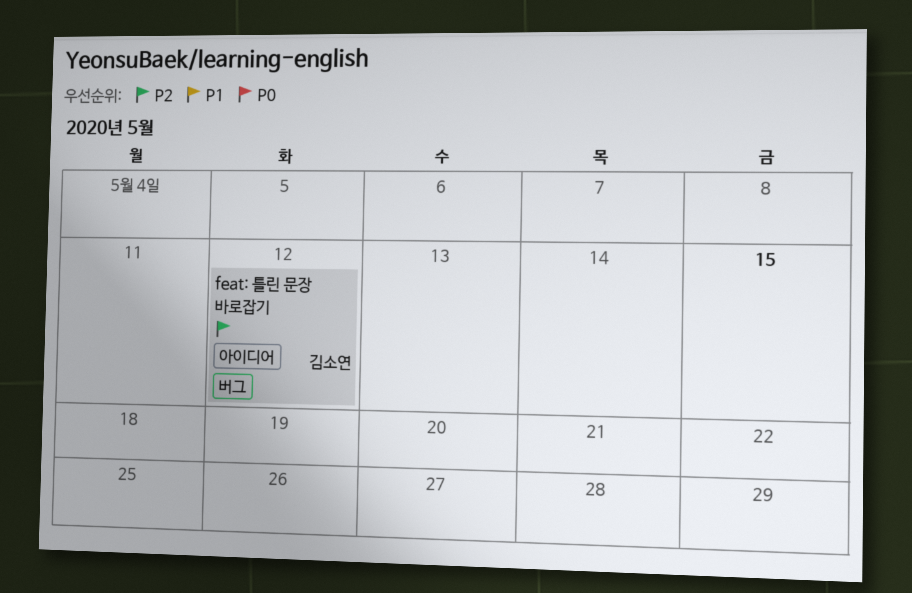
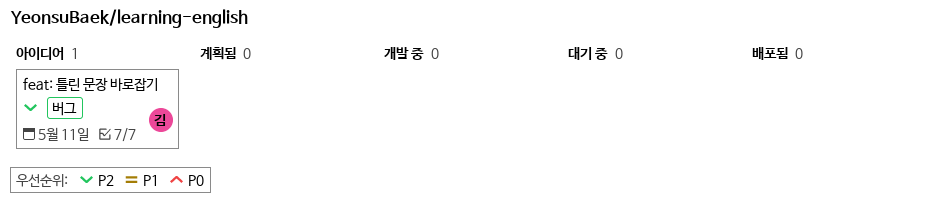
feat: 틀린 문장 바로잡기, due: May 12 -> May 11

